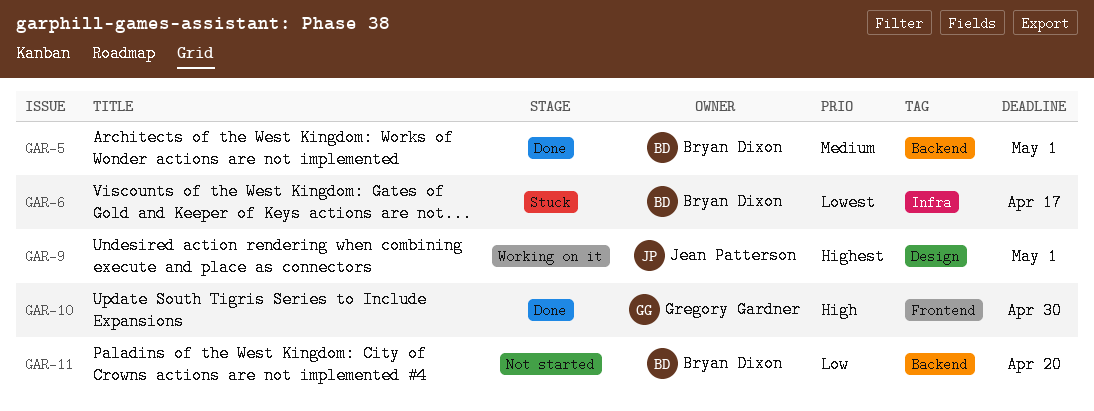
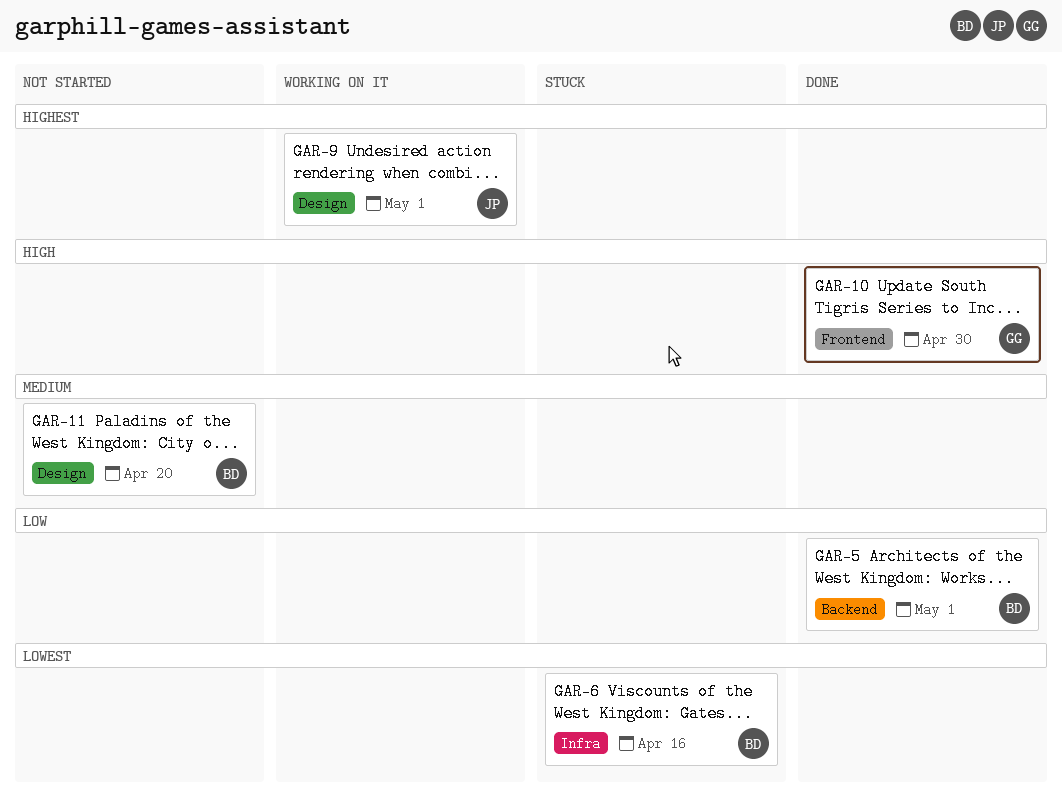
GAR-5, priority: Medium -> Low
GAR-6, due: Apr 17 -> Apr 16
GAR-11, priority: Low -> Medium
GAR-11, label: Backend -> Design

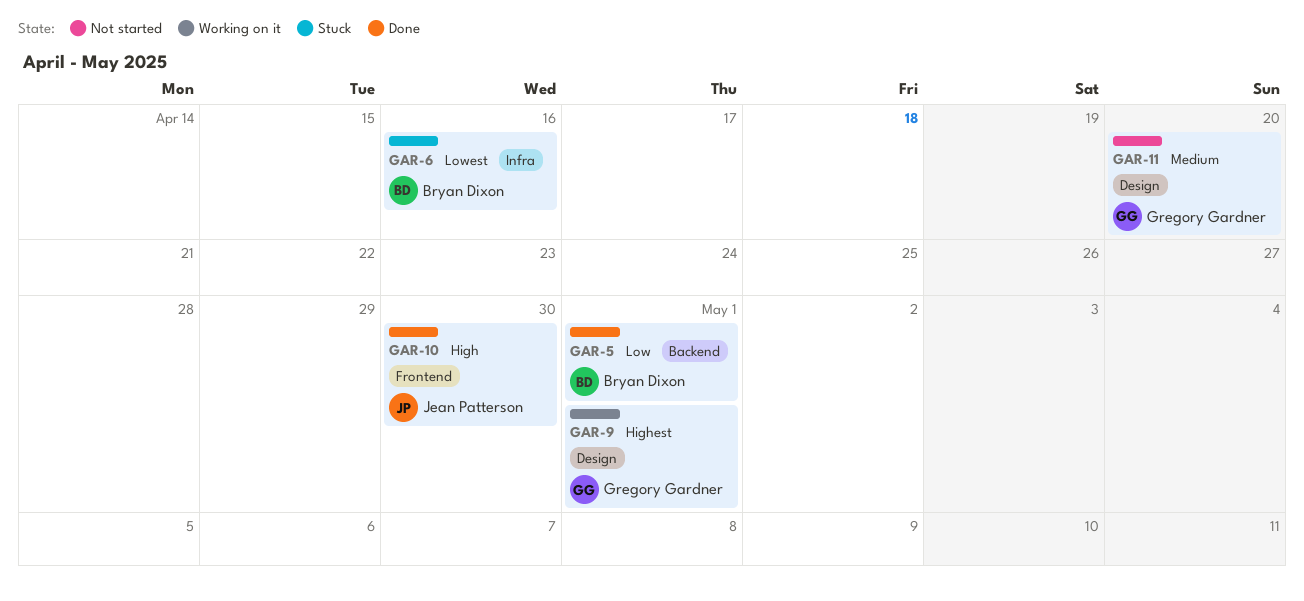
GAR-9, owner: Jean Patterson -> Gregory Gardner
GAR-10, owner: Gregory Gardner -> Jean Patterson
GAR-11, owner: Bryan Dixon -> Gregory Gardner

